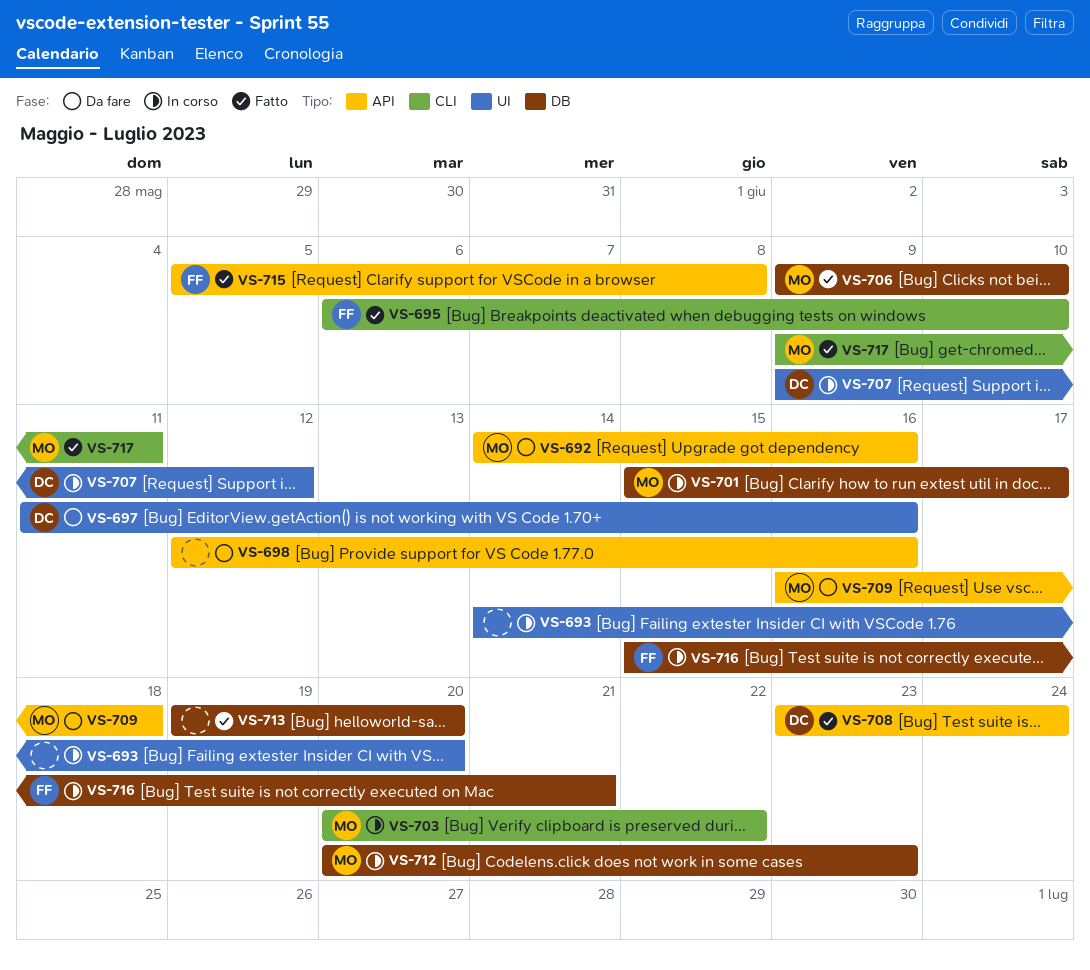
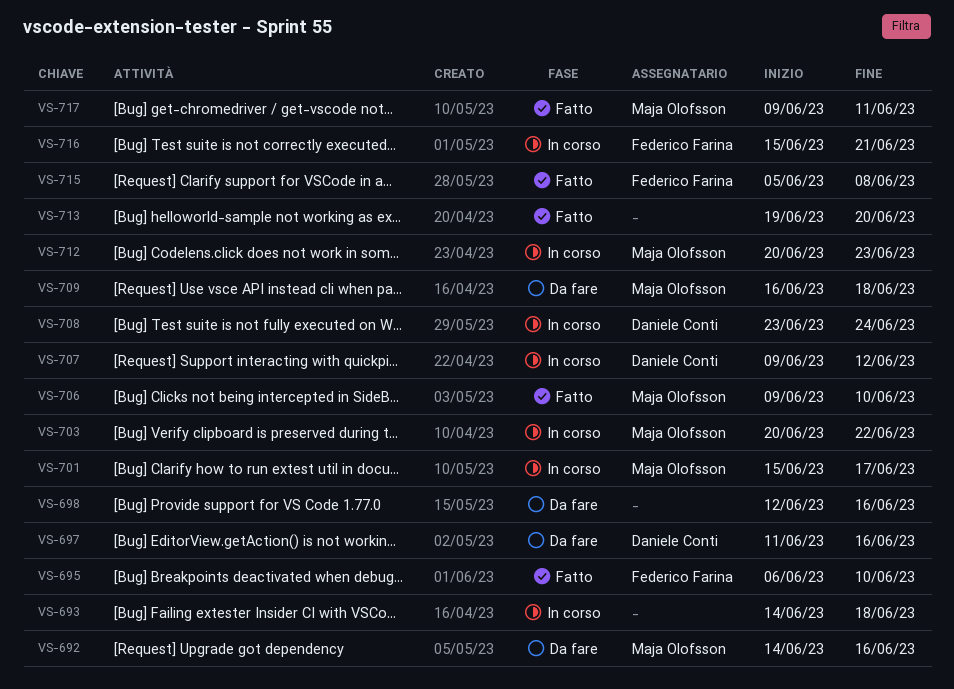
VS-693, due: Jun 20 -> Jun 18
VS-708, status: Fatto -> In corso

